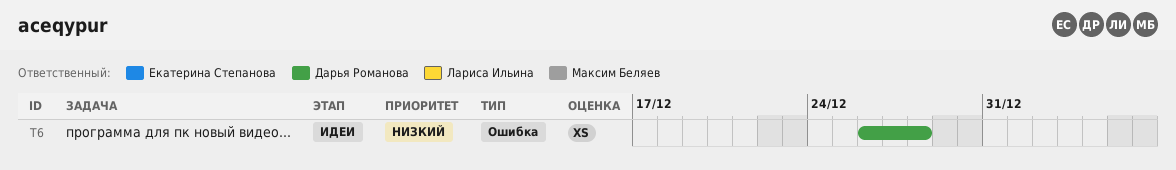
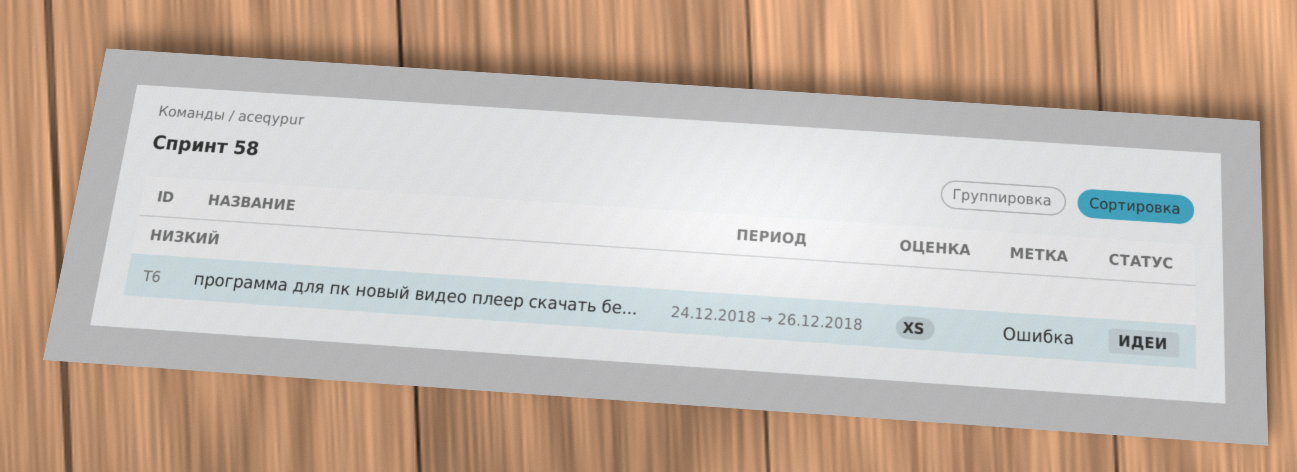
T6, start: Dec 26 -> Dec 24
T6, due: Dec 28 -> Dec 26

